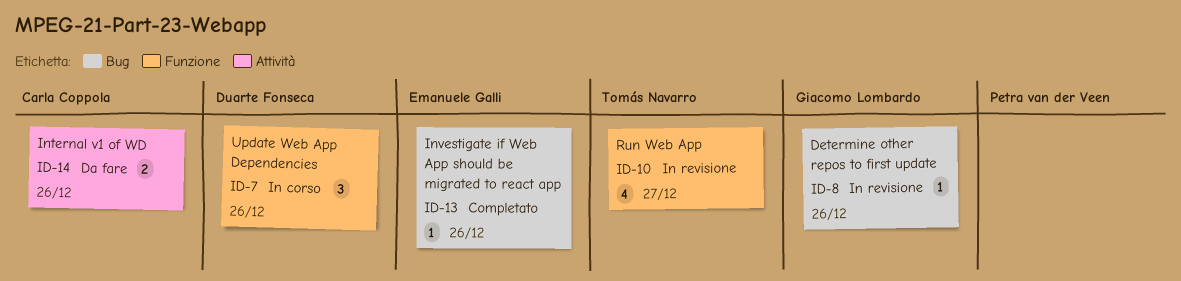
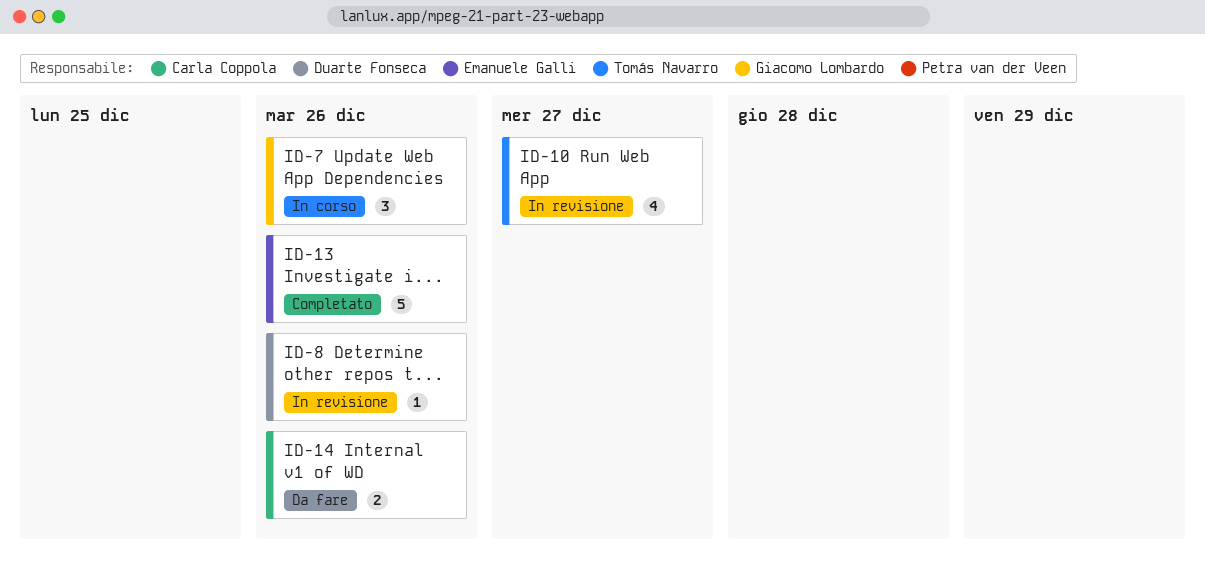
ID-7, owner: Duarte Fonseca -> Giacomo Lombardo
ID-8, owner: Giacomo Lombardo -> Duarte Fonseca
ID-13, estimate: 1 -> 5

